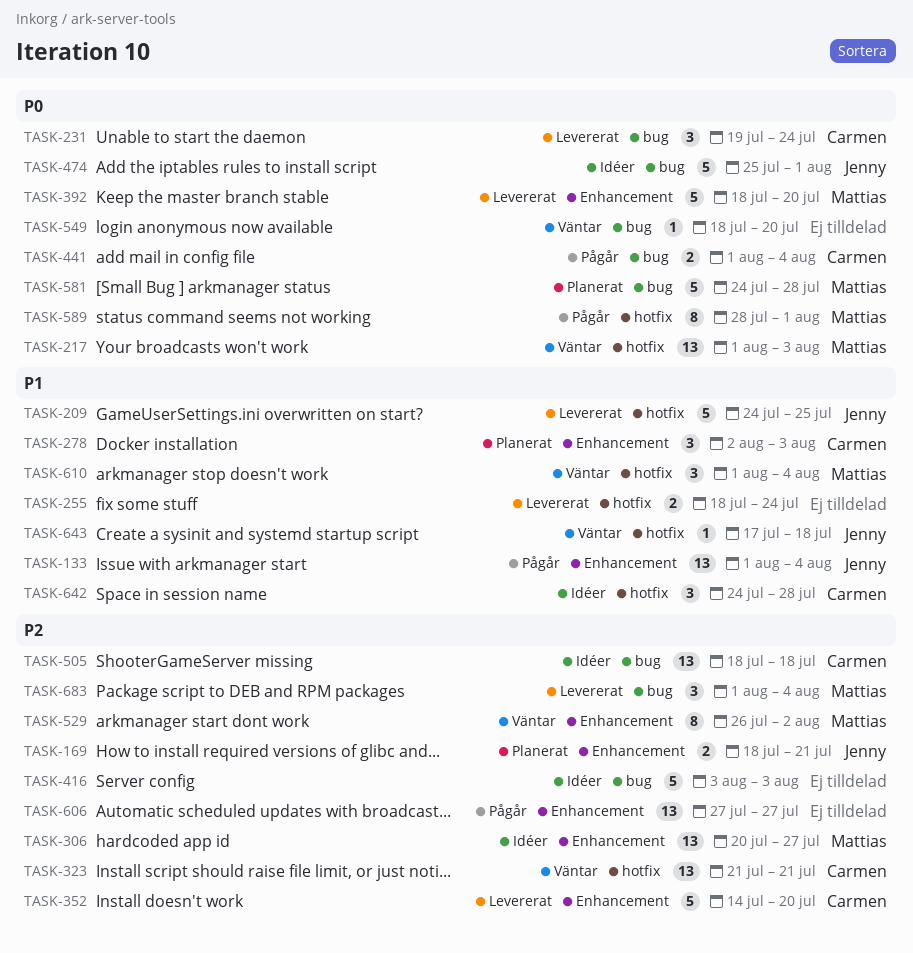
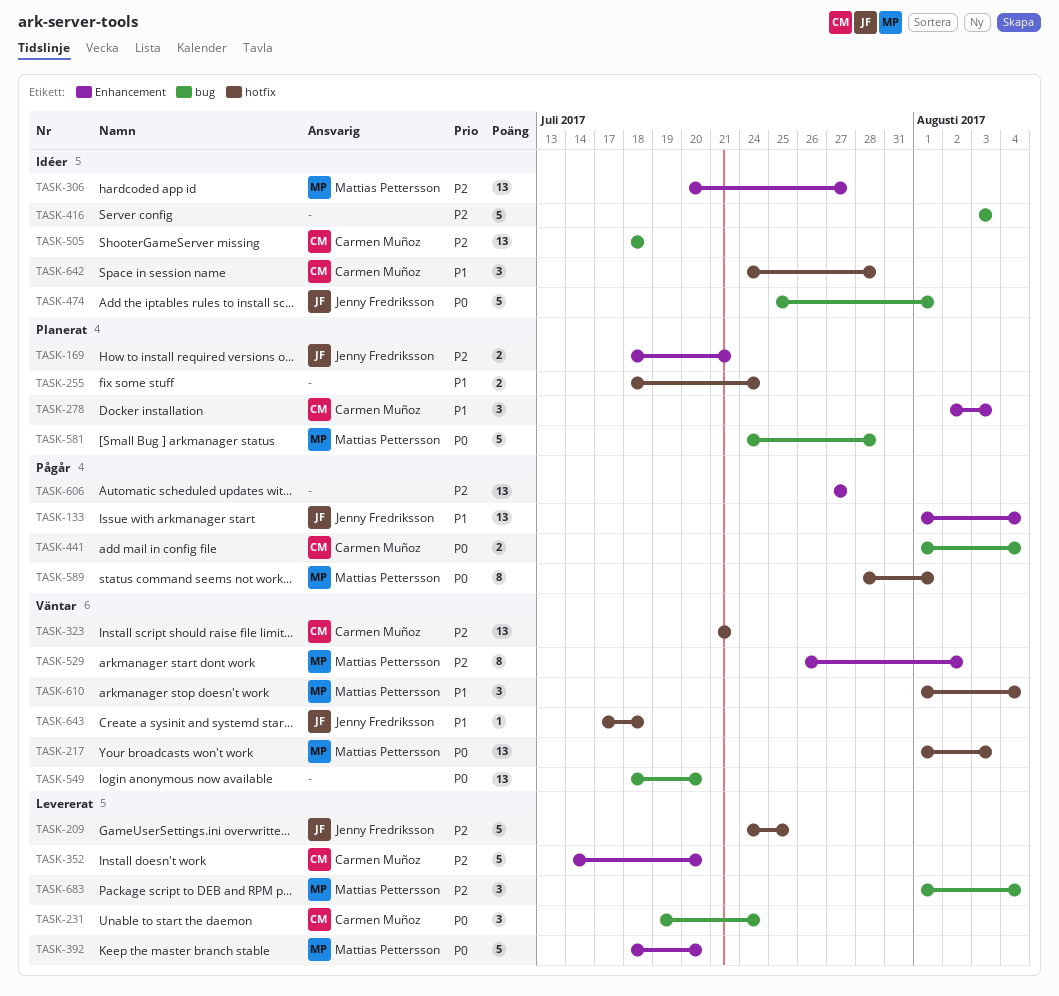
TASK-209, priority: P1 -> P2
TASK-255, status: Levererat -> Planerat
TASK-549, estimate: 1 -> 13

